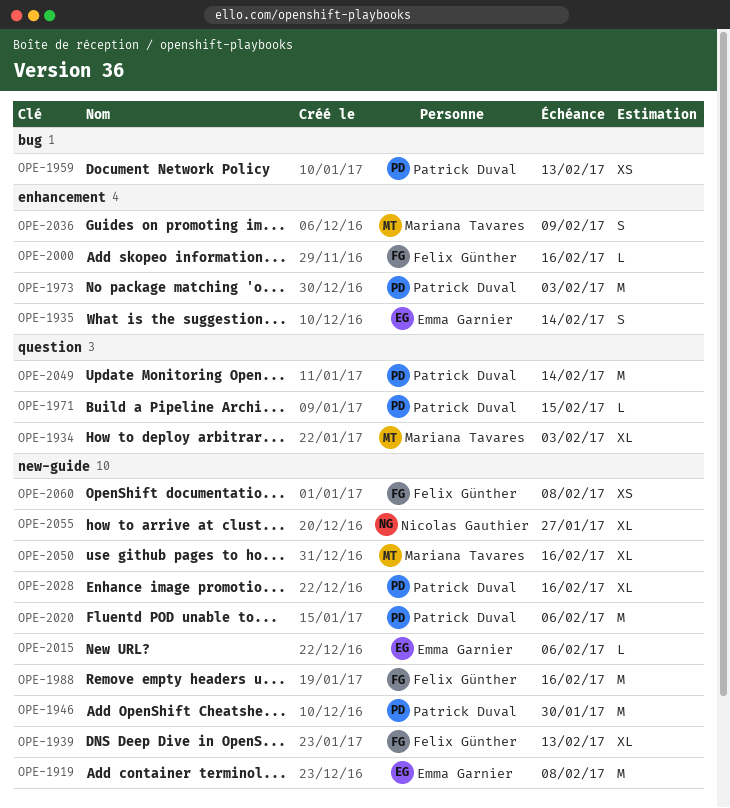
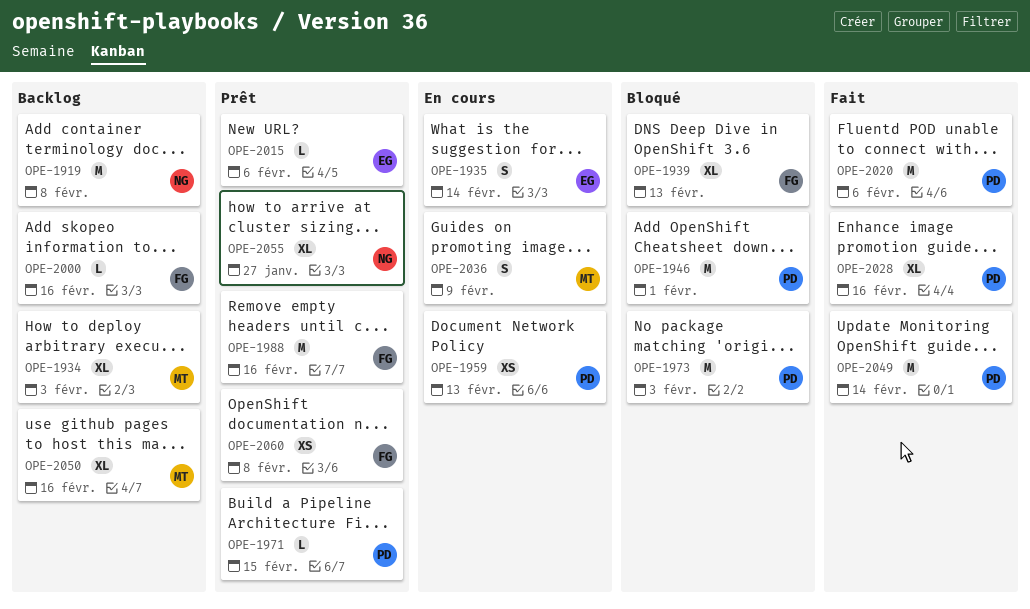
OPE-1919, owner: Emma Garnier -> Nicolas Gauthier
OPE-1946, due: Jan 30 -> Feb 1

